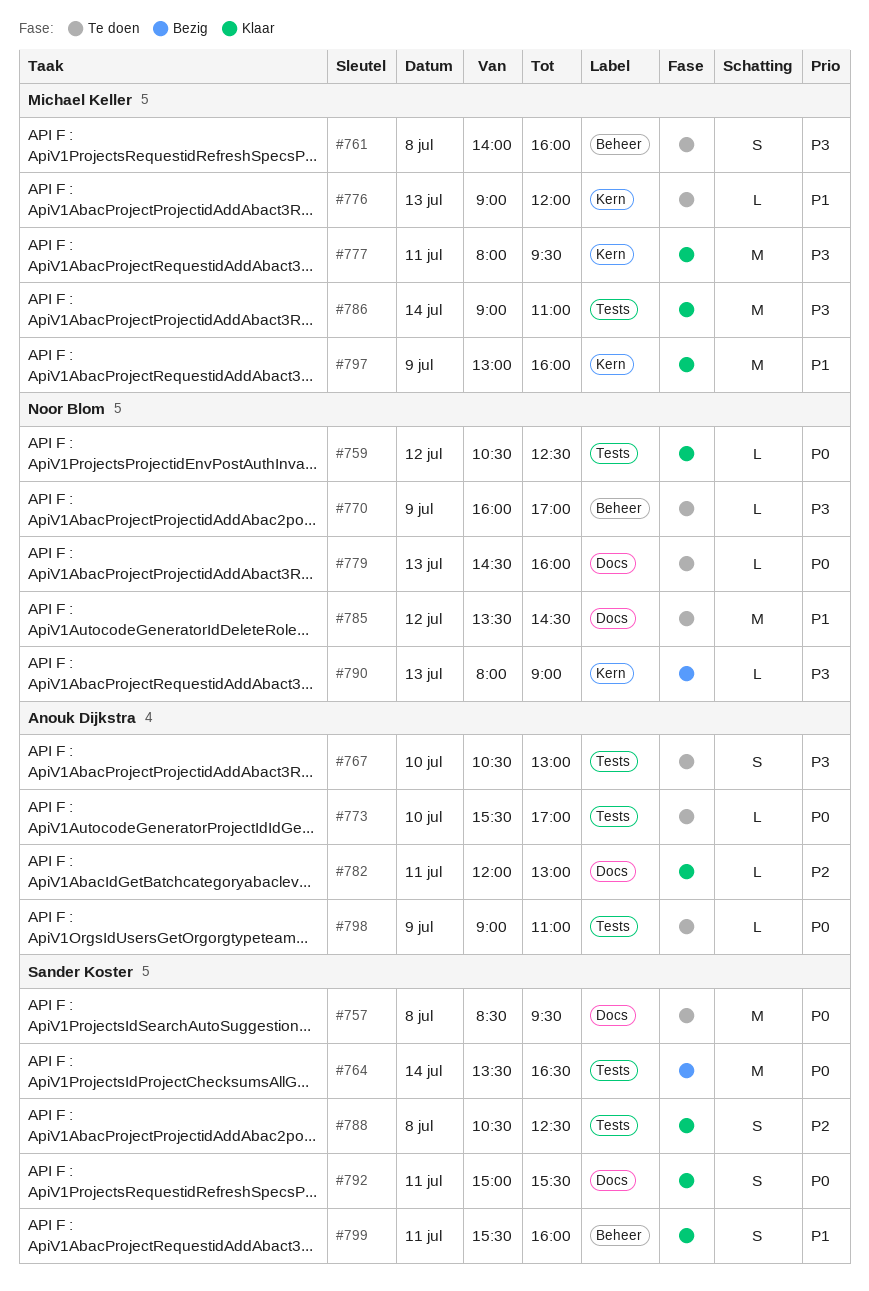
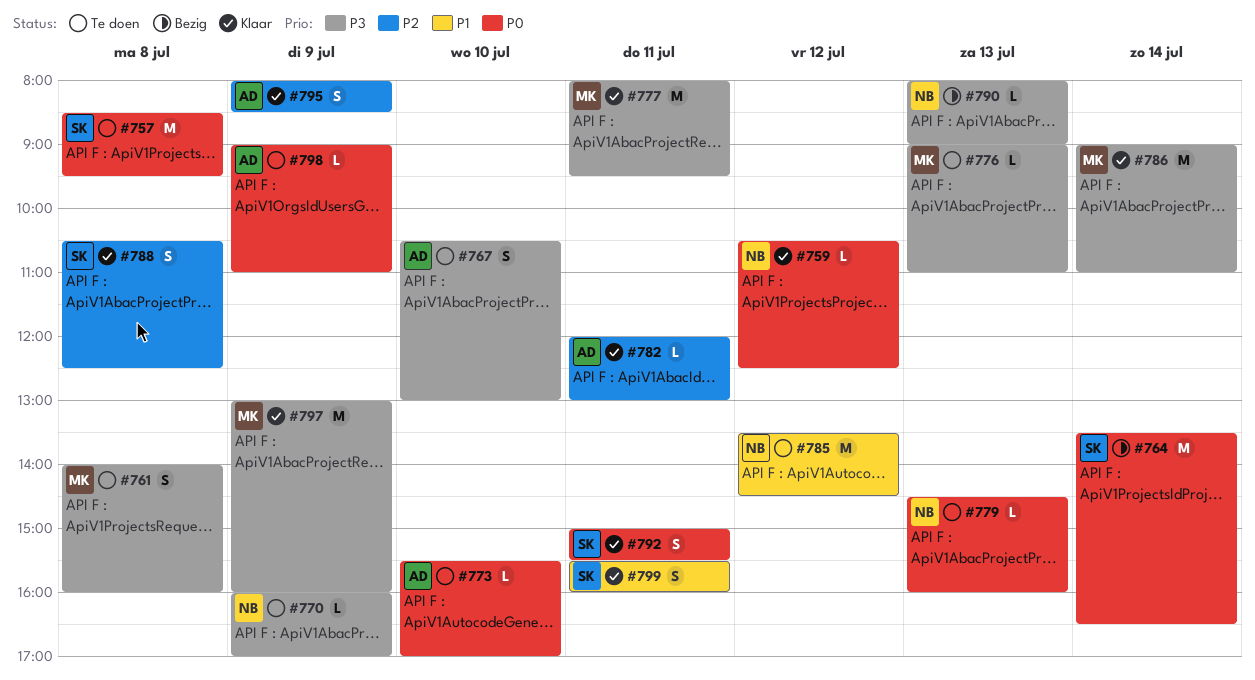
#776, priority: P1 -> P3
#776, ends: 12:00 -> 11:00
#795: none -> present
#797, priority: P1 -> P3

